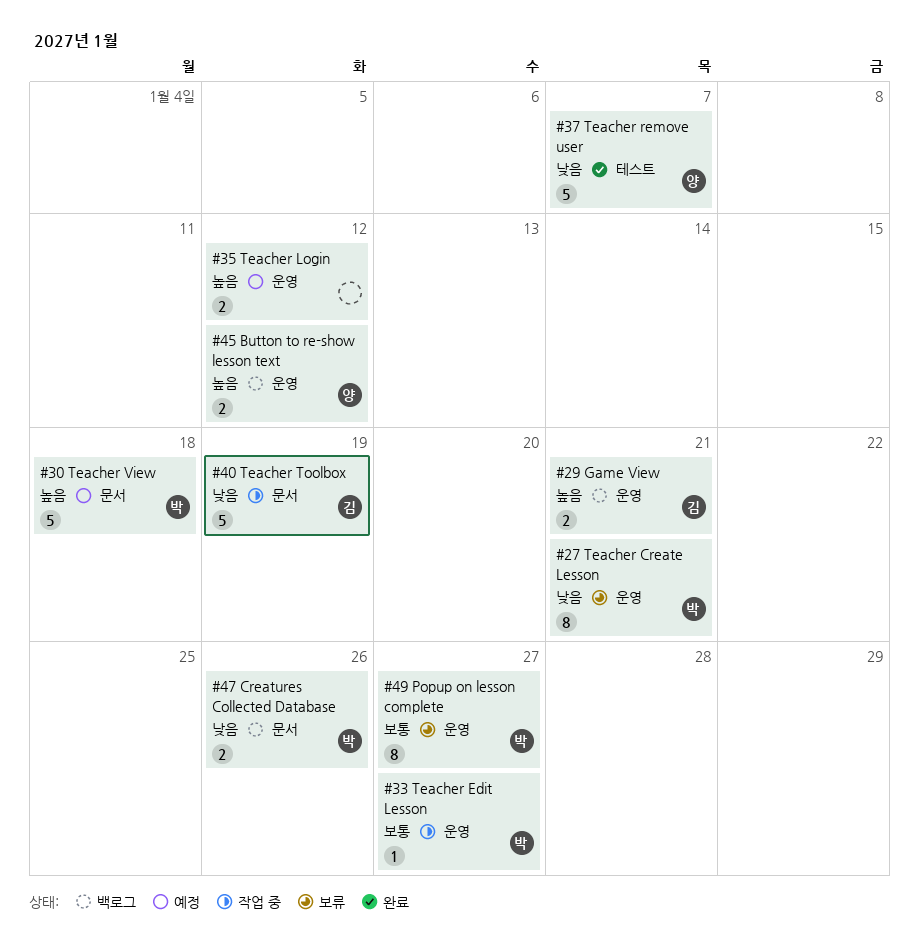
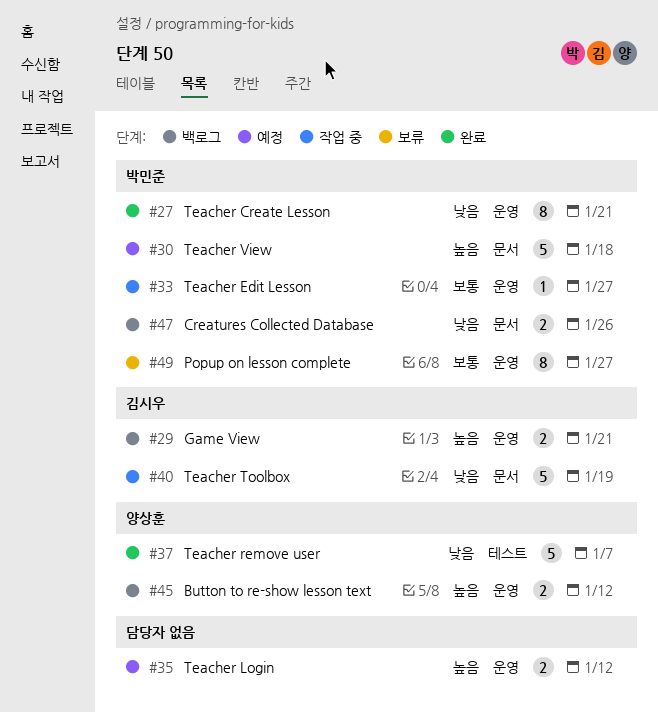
#27, status: 보류 -> 완료

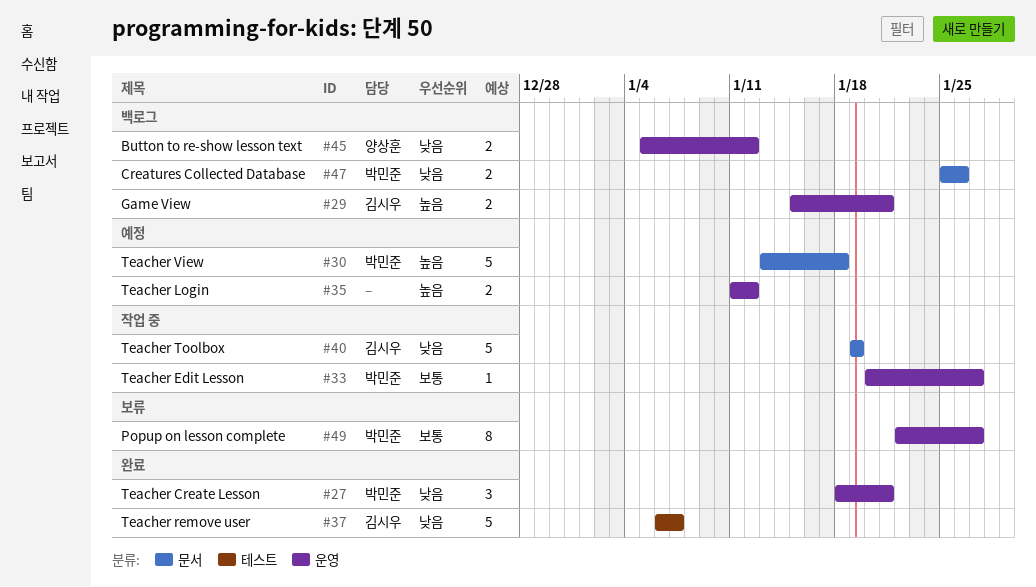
#27, estimate: 8 -> 3
#37, owner: 양상훈 -> 김시우
#45, priority: 높음 -> 낮음

